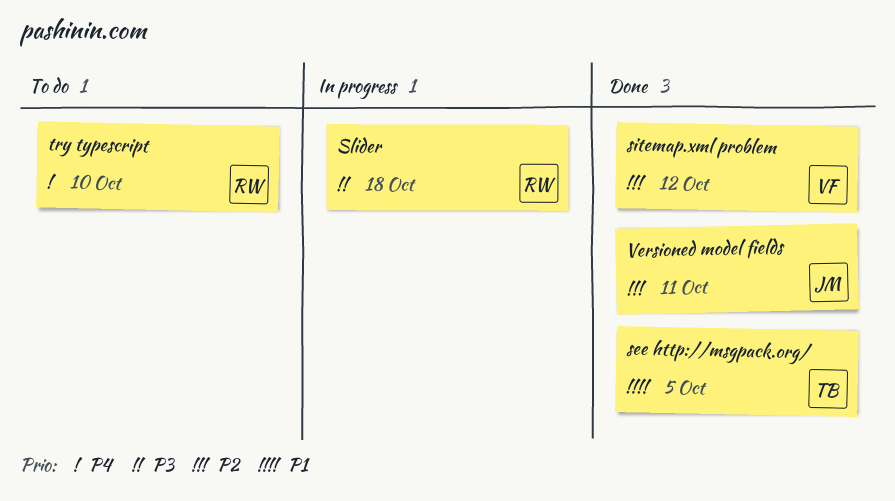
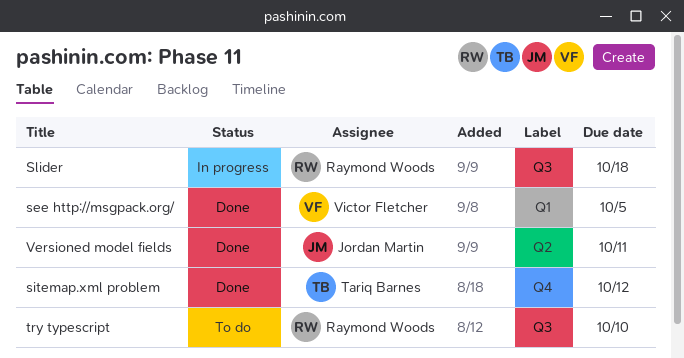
see http://msgpack.org/, owner: Tariq Barnes -> Victor Fletcher
sitemap.xml problem, owner: Victor Fletcher -> Tariq Barnes

